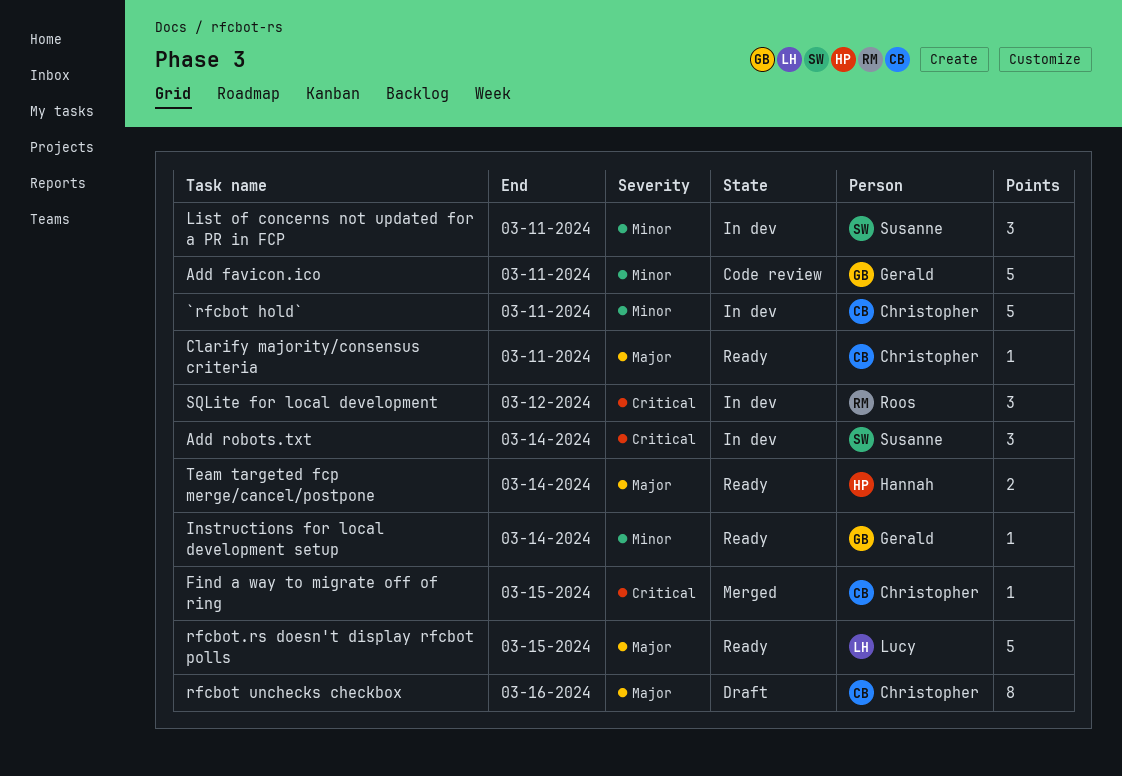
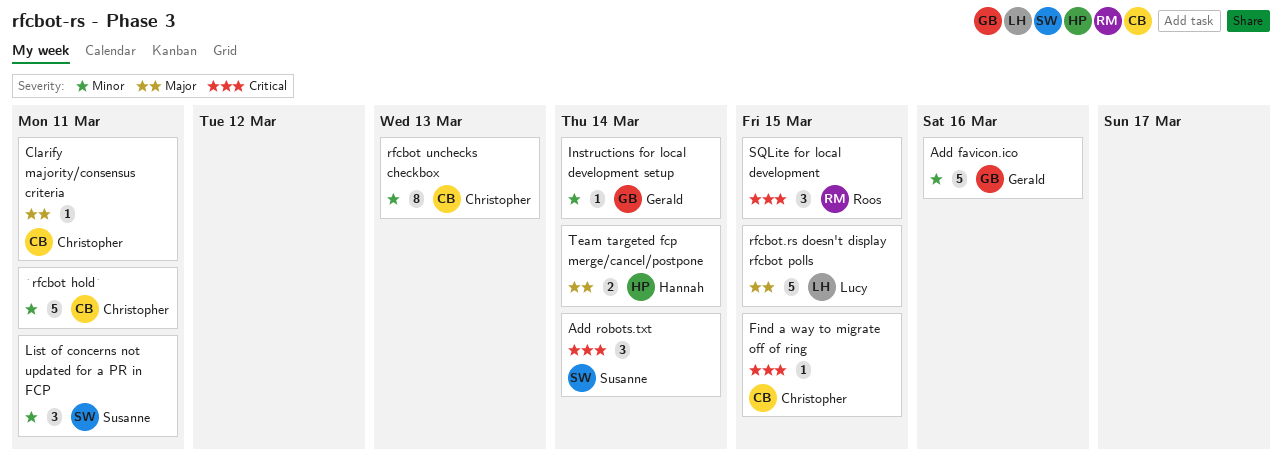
Add favicon.ico, due: Mar 11 -> Mar 16
rfcbot unchecks checkbox, priority: Major -> Minor
rfcbot unchecks checkbox, due: Mar 16 -> Mar 13
SQLite for local development, due: Mar 12 -> Mar 15

